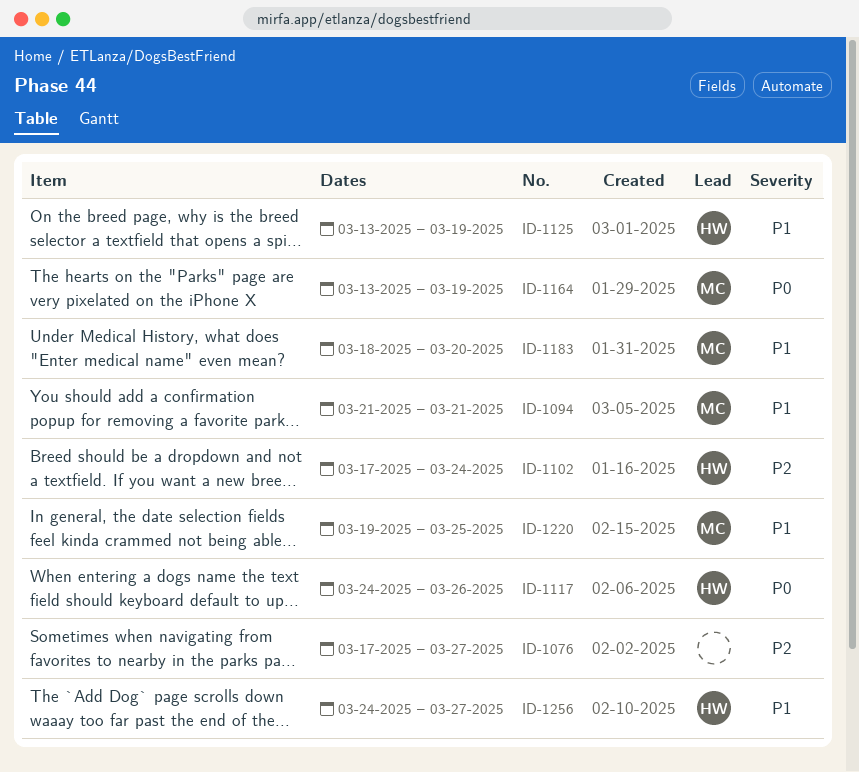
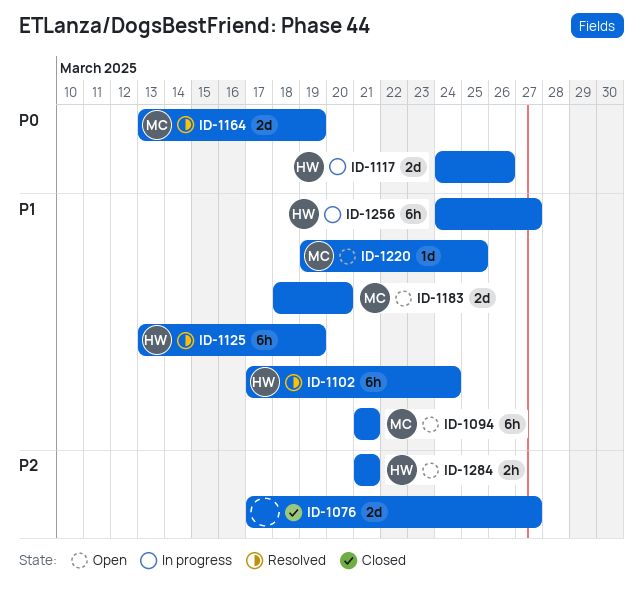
ID-1102, priority: P2 -> P1
ID-1284: none -> present

